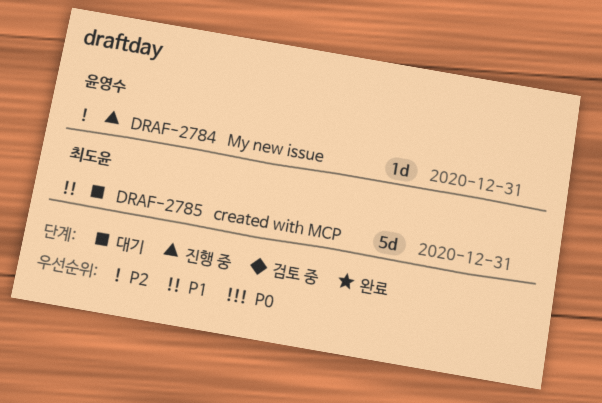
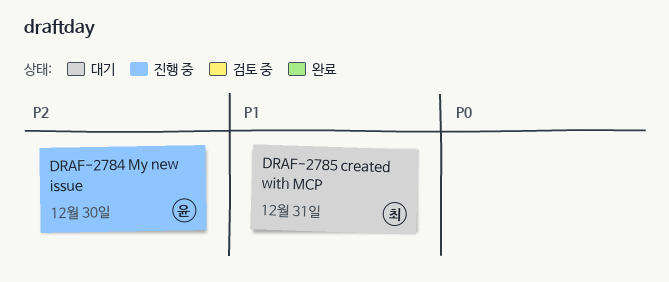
DRAF-2784, due: Dec 31 -> Dec 30

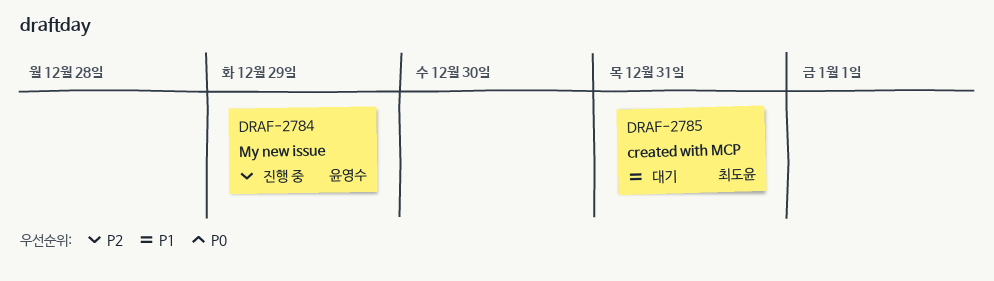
DRAF-2784, due: Dec 30 -> Dec 29

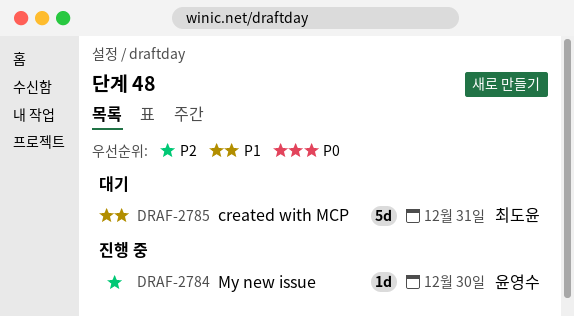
DRAF-2784, due: Dec 29 -> Dec 30

